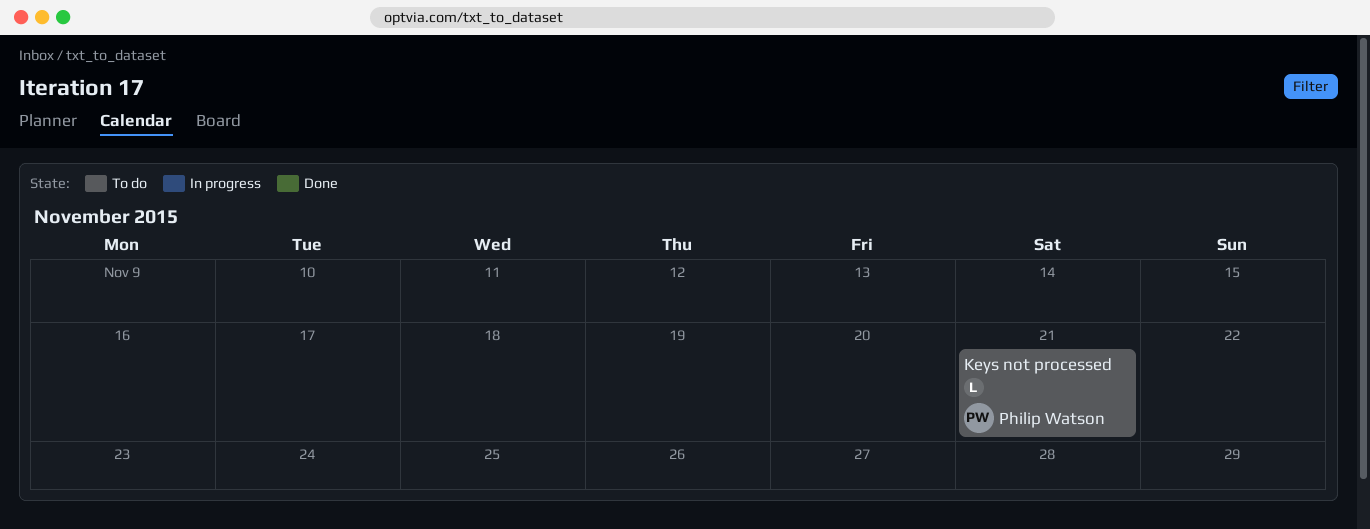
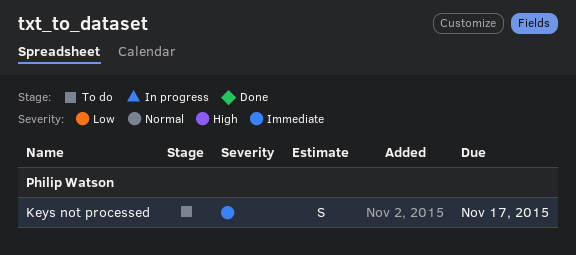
Keys not processed, estimate: L -> S
Keys not processed, due: Nov 21 -> Nov 17

